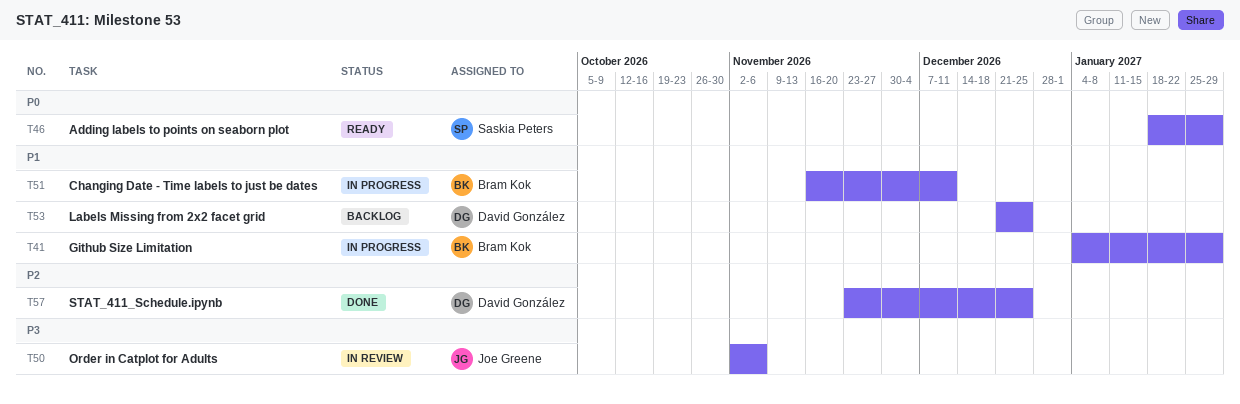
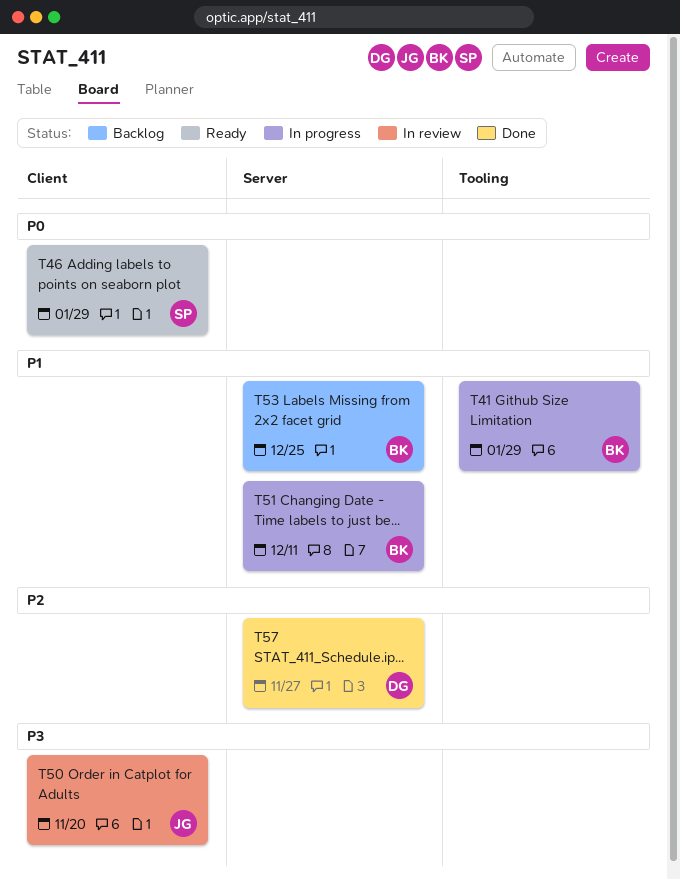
T50, due: Nov 6 -> Nov 20
T53, owner: David González -> Bram Kok
T57, due: Dec 25 -> Nov 27

